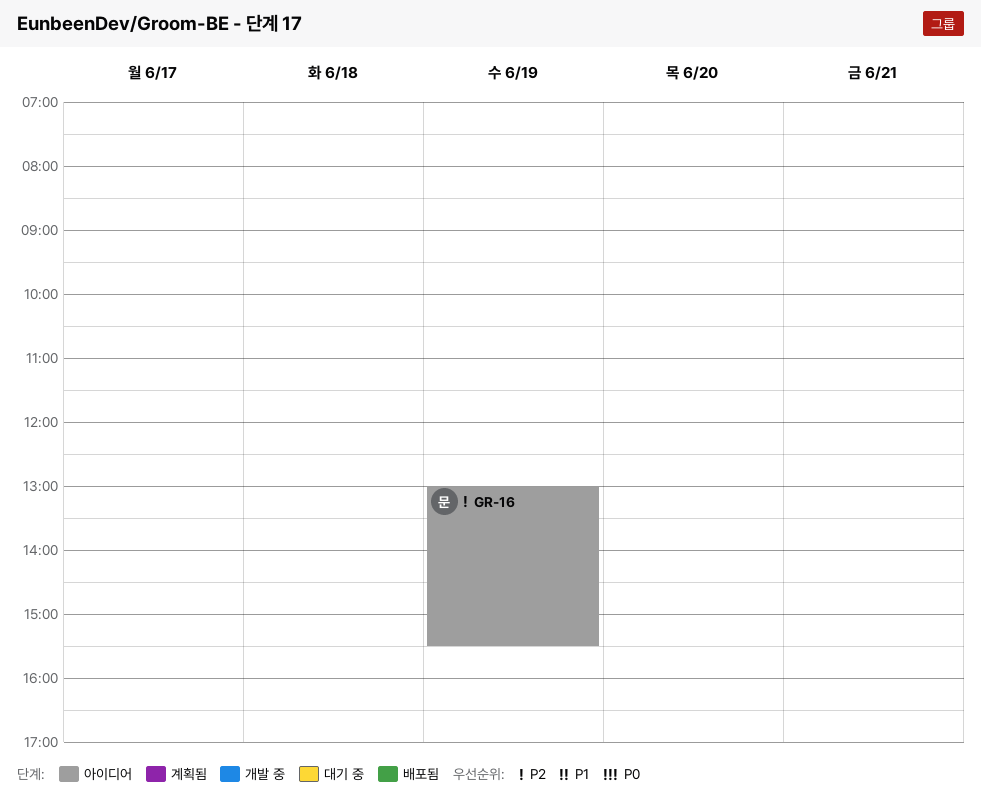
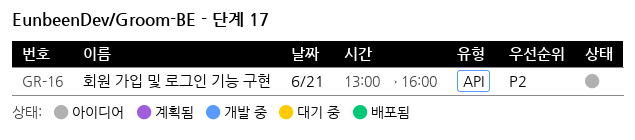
GR-16, day: Jun 19 -> Jun 21
GR-16, ends: 15:30 -> 16:00

